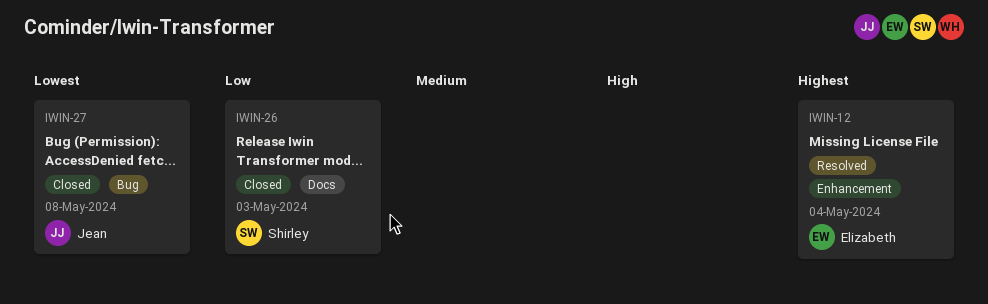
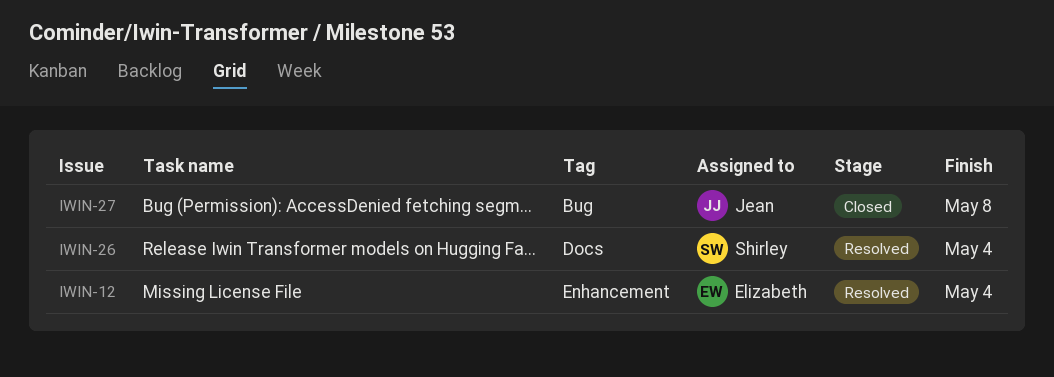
IWIN-26, status: Closed -> Resolved
IWIN-26, due: May 3 -> May 4

